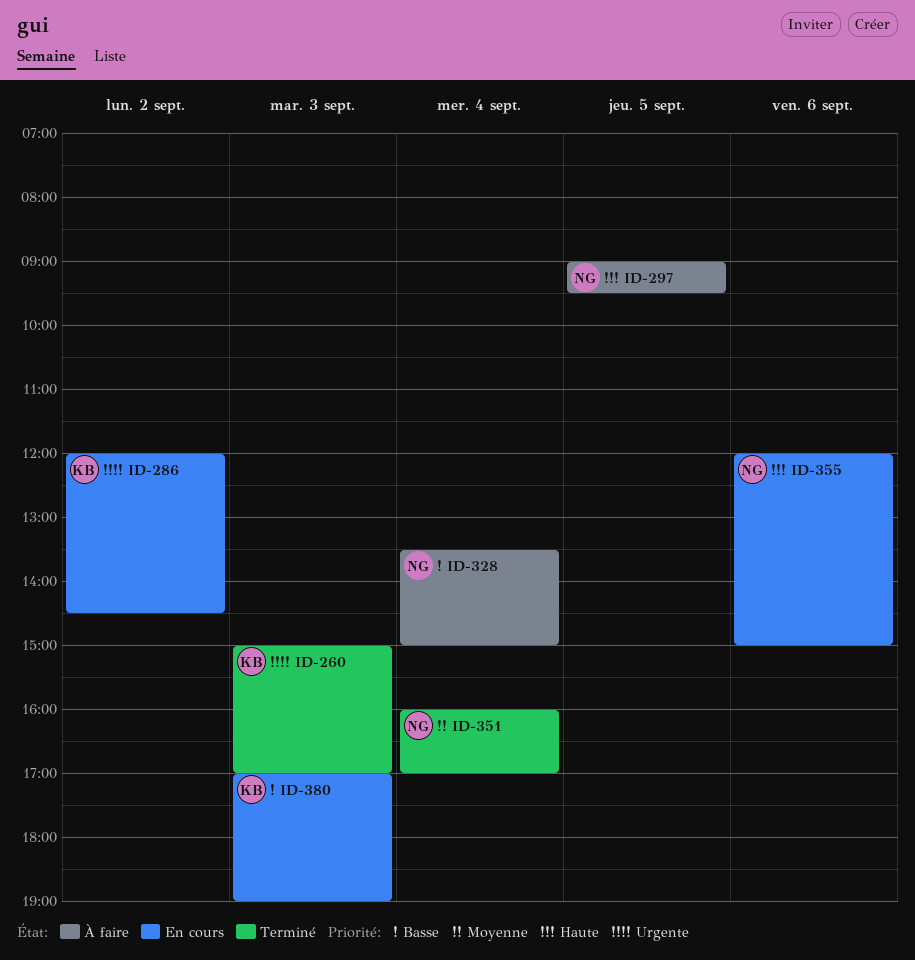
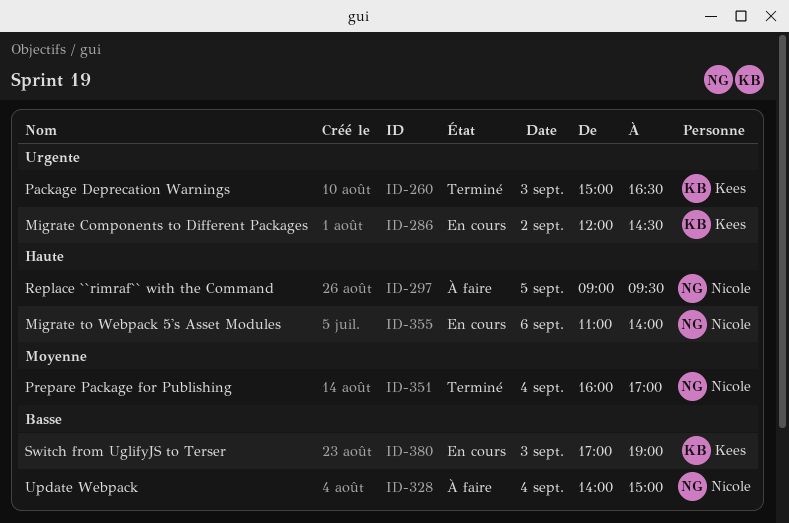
ID-260, ends: 17:00 -> 16:30
ID-328, begins: 13:30 -> 14:00
ID-355, begins: 12:00 -> 11:00
ID-355, ends: 15:00 -> 14:00

